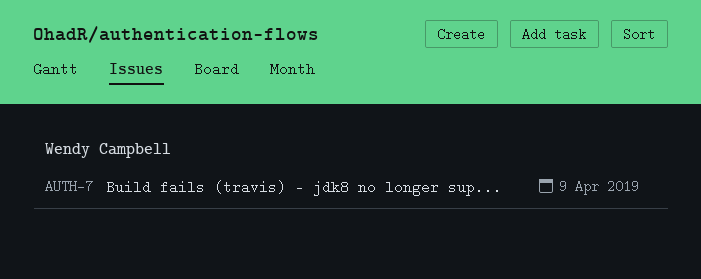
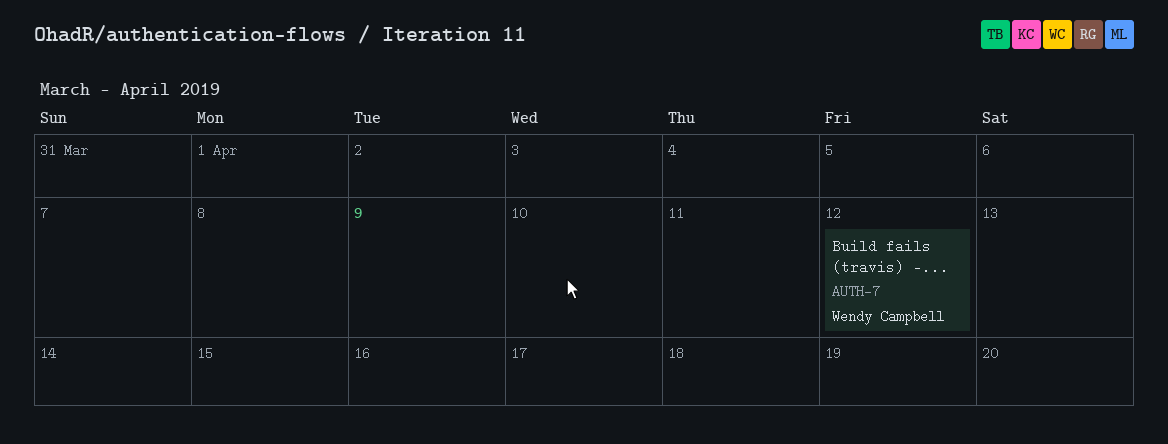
AUTH-7, due: Apr 9 -> Apr 12

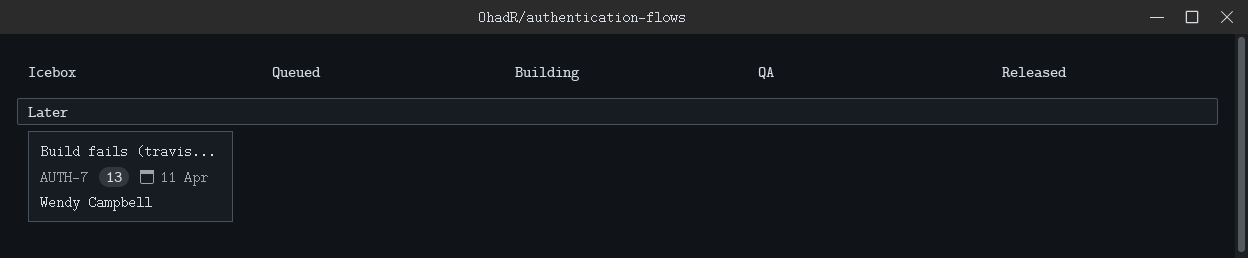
AUTH-7, due: Apr 12 -> Apr 11

